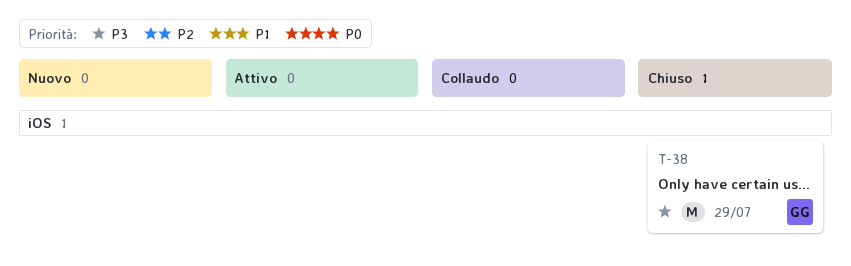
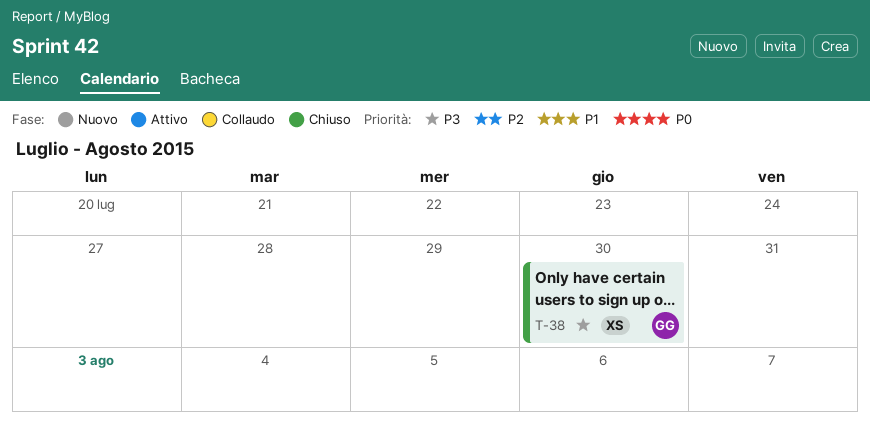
T-38, estimate: M -> XS
T-38, due: Jul 29 -> Jul 30

